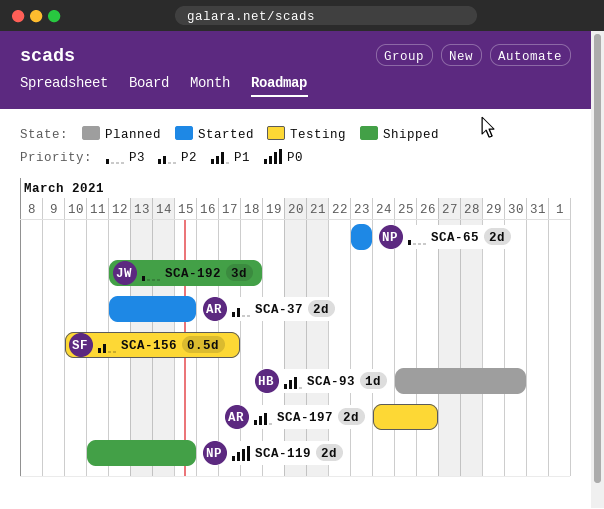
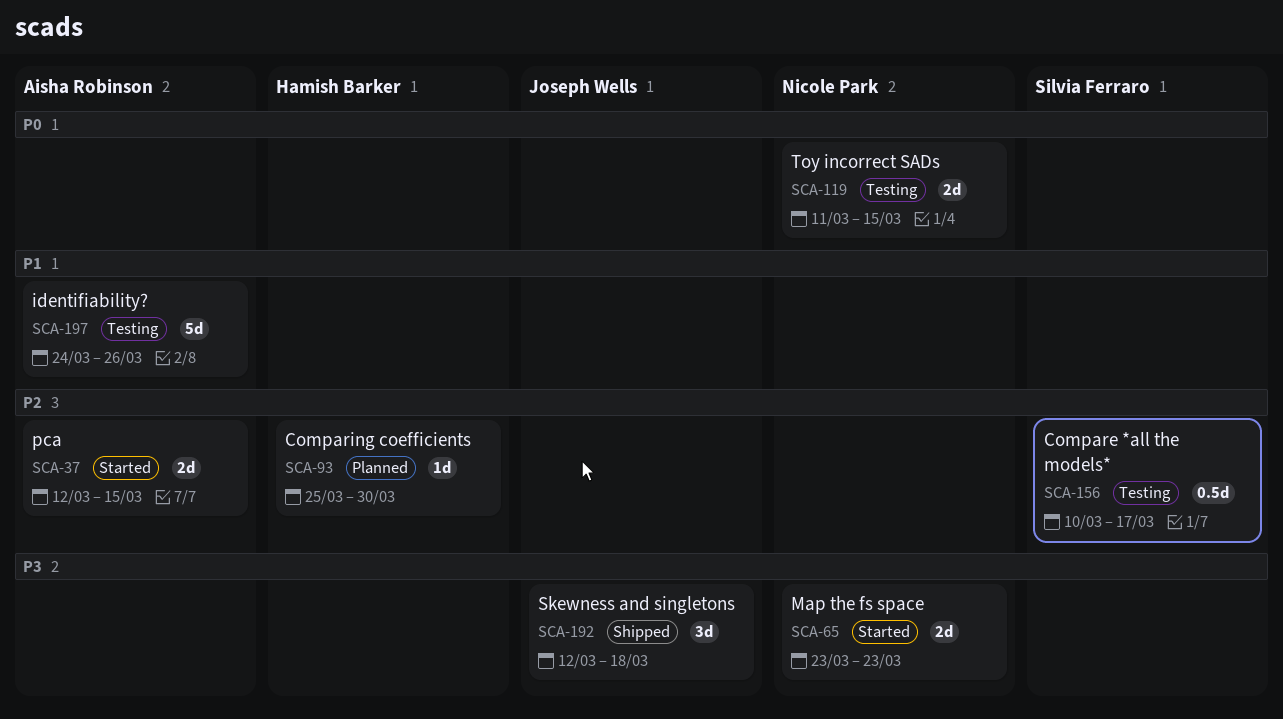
SCA-93, priority: P1 -> P2
SCA-119, status: Shipped -> Testing
SCA-197, estimate: 2d -> 5d

